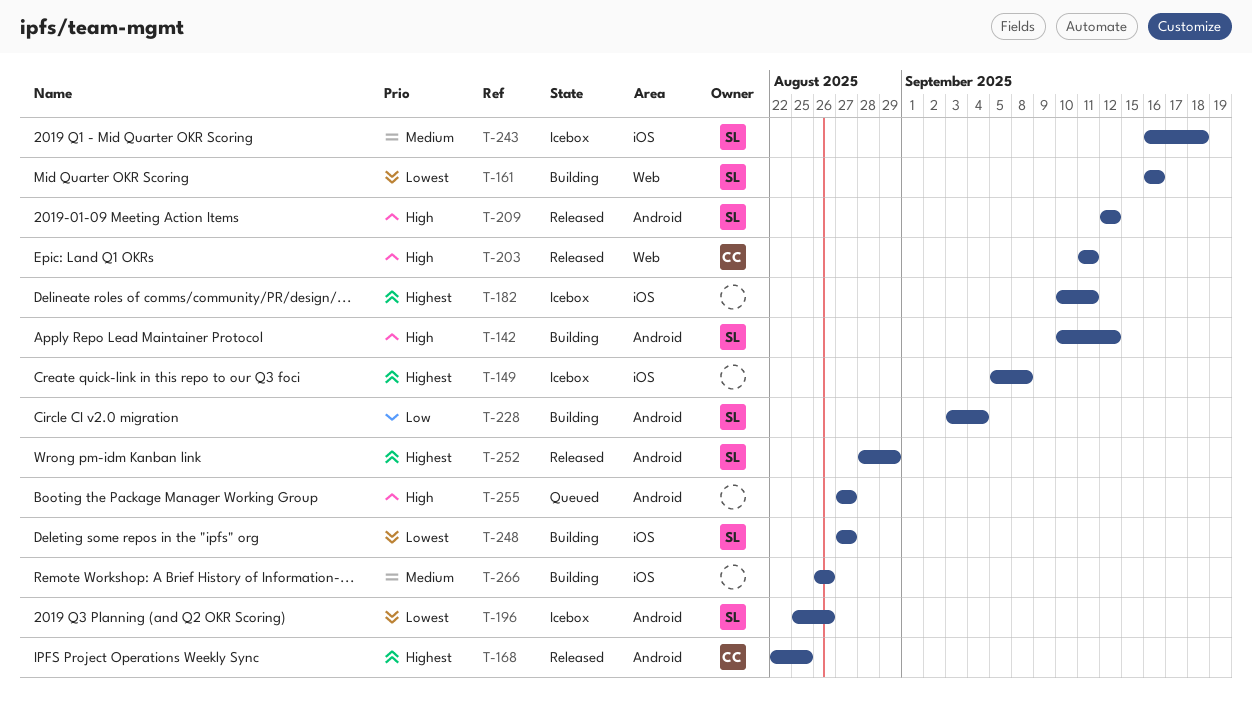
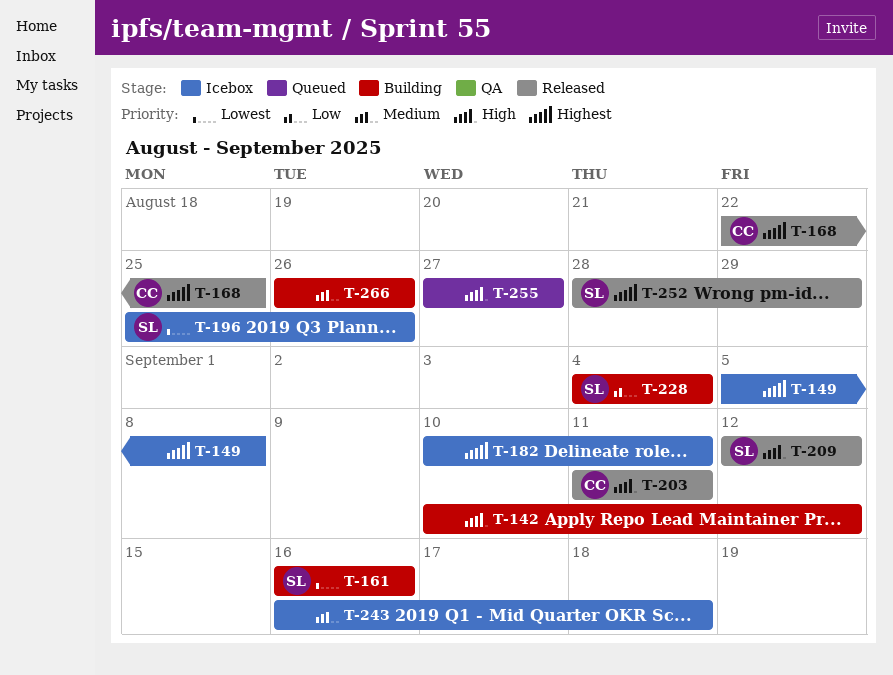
T-142, owner: SL -> none
T-228, start: Sep 3 -> Sep 4
T-243, owner: SL -> none
T-248: present -> none

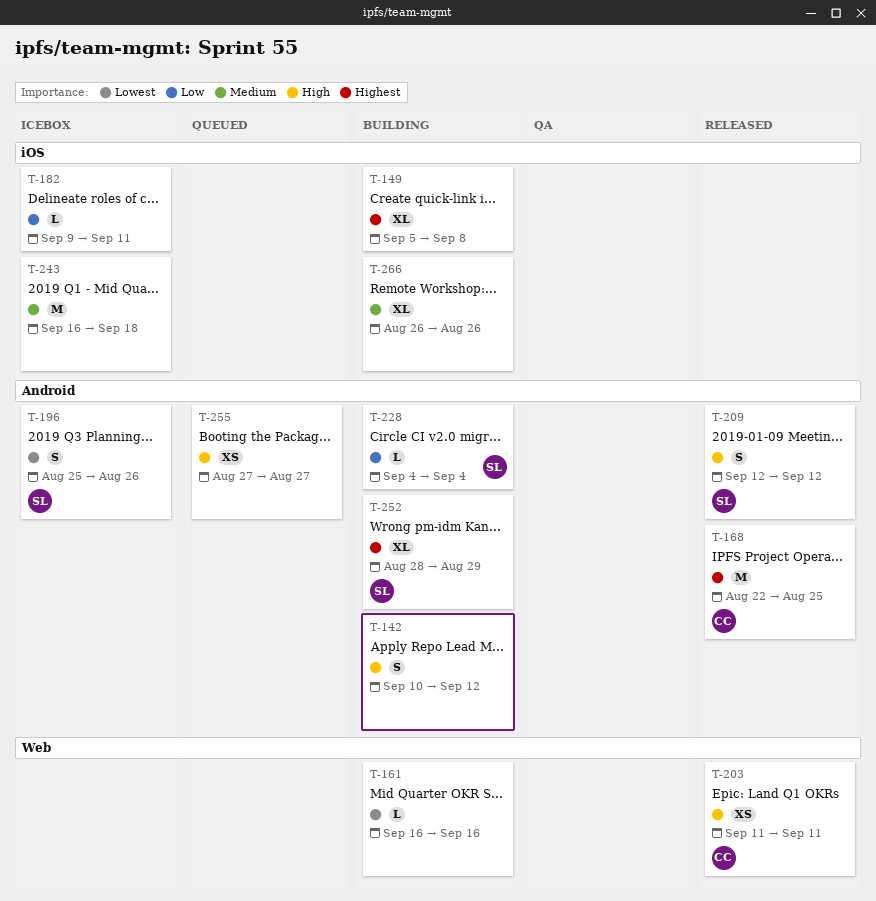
T-149, status: Icebox -> Building
T-161, owner: SL -> none
T-182, priority: Highest -> Low
T-182, start: Sep 10 -> Sep 9
T-252, status: Released -> Building

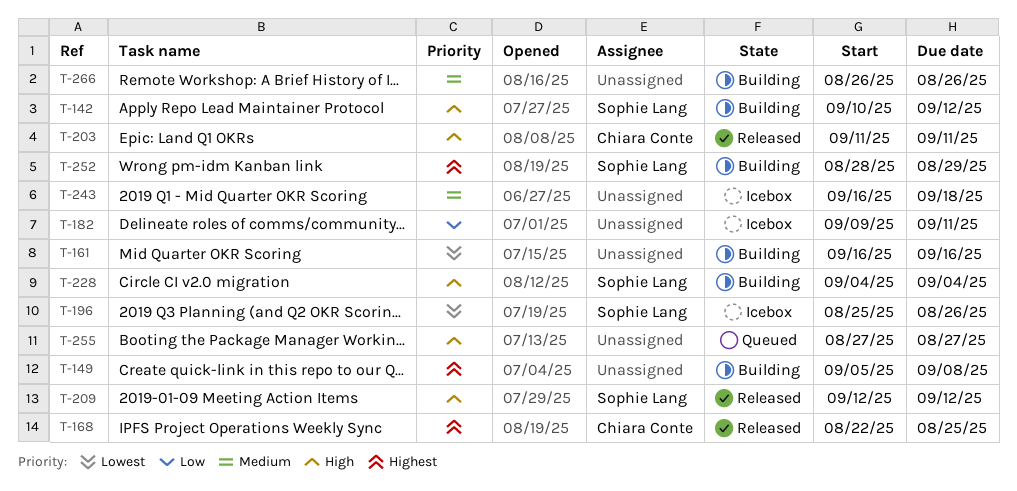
T-142, owner: none -> Sophie Lang
T-228, priority: Low -> High

